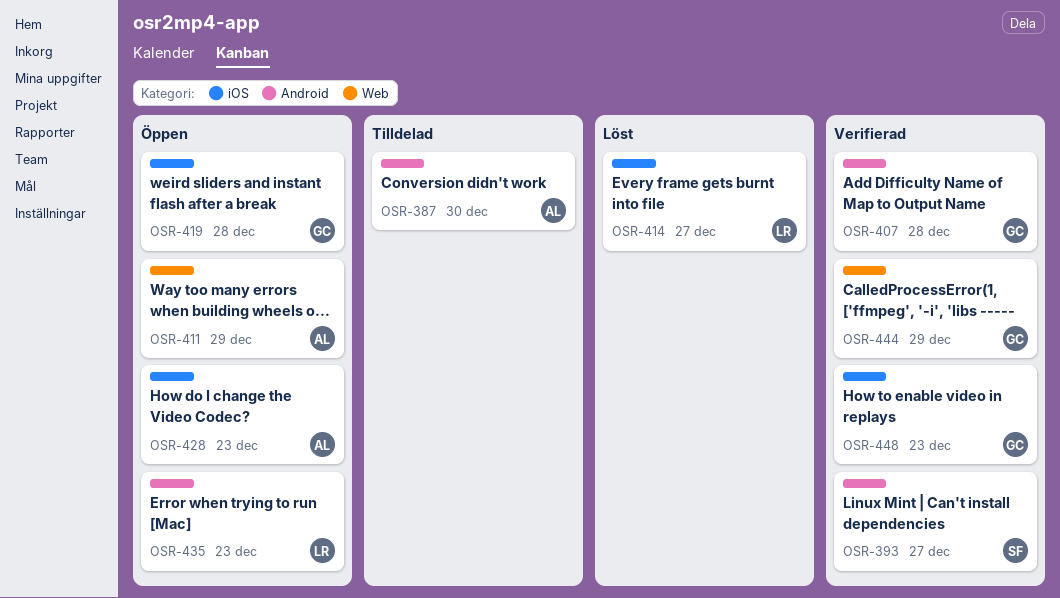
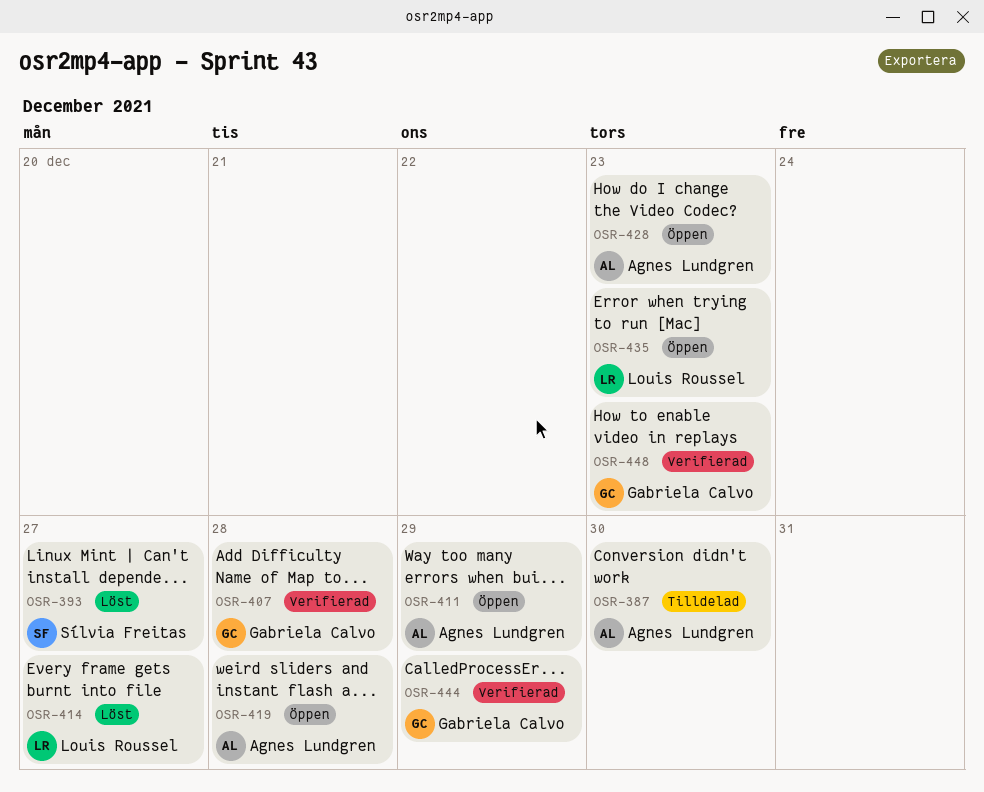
OSR-393, status: Verifierad -> Löst
OSR-419, owner: Gabriela Calvo -> Agnes Lundgren

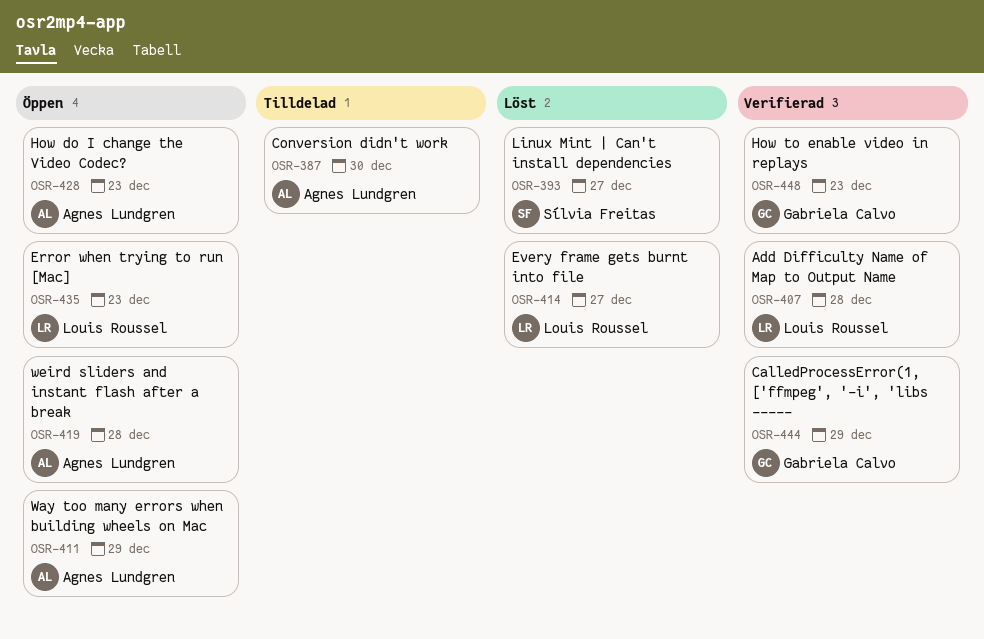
OSR-407, owner: Gabriela Calvo -> Louis Roussel

